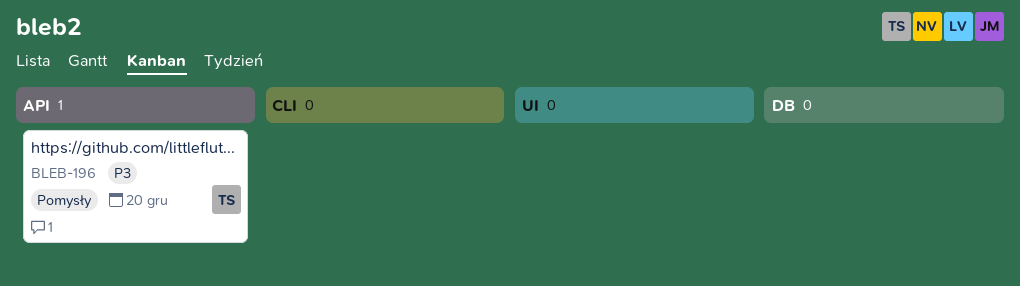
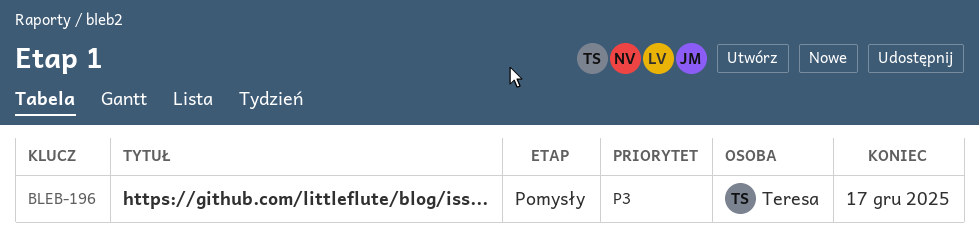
BLEB-196, due: Dec 20 -> Dec 17

